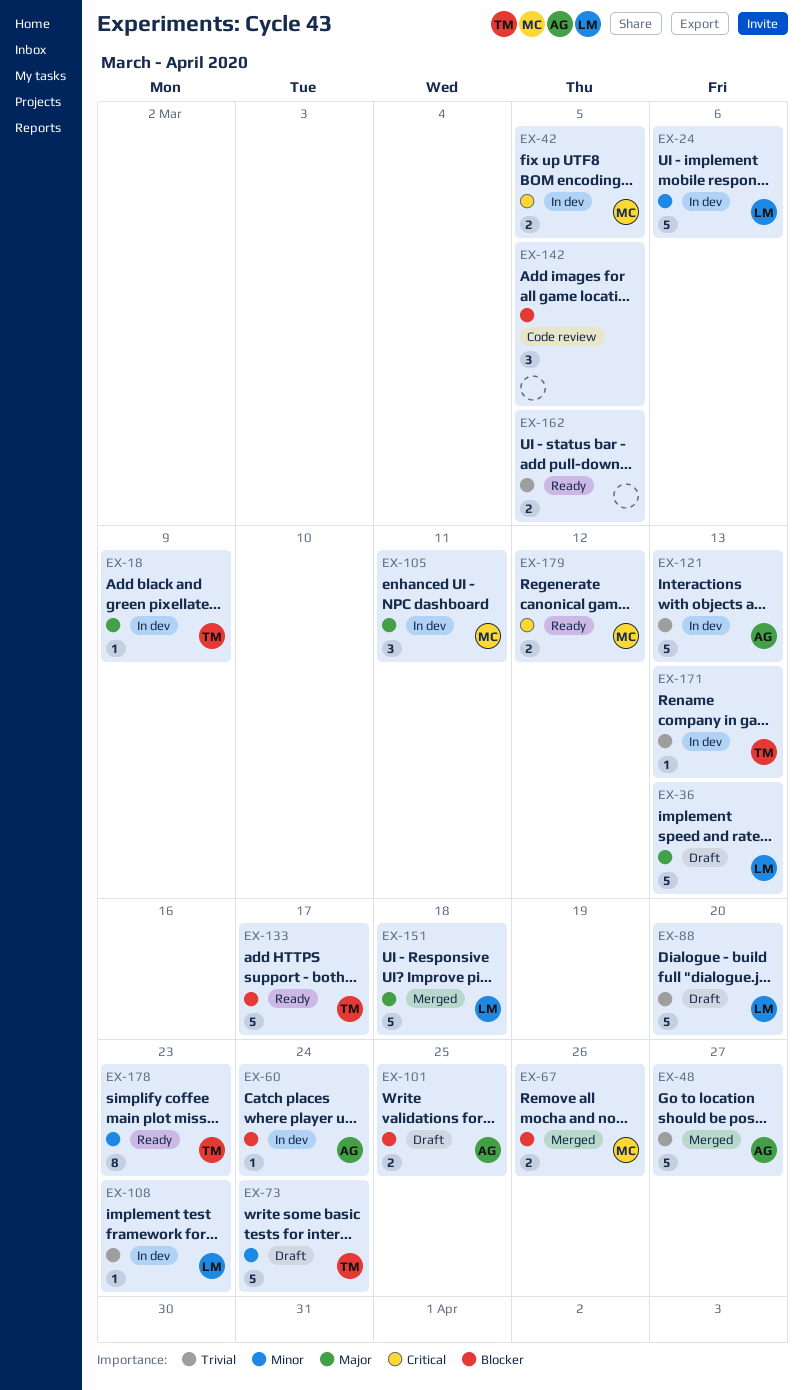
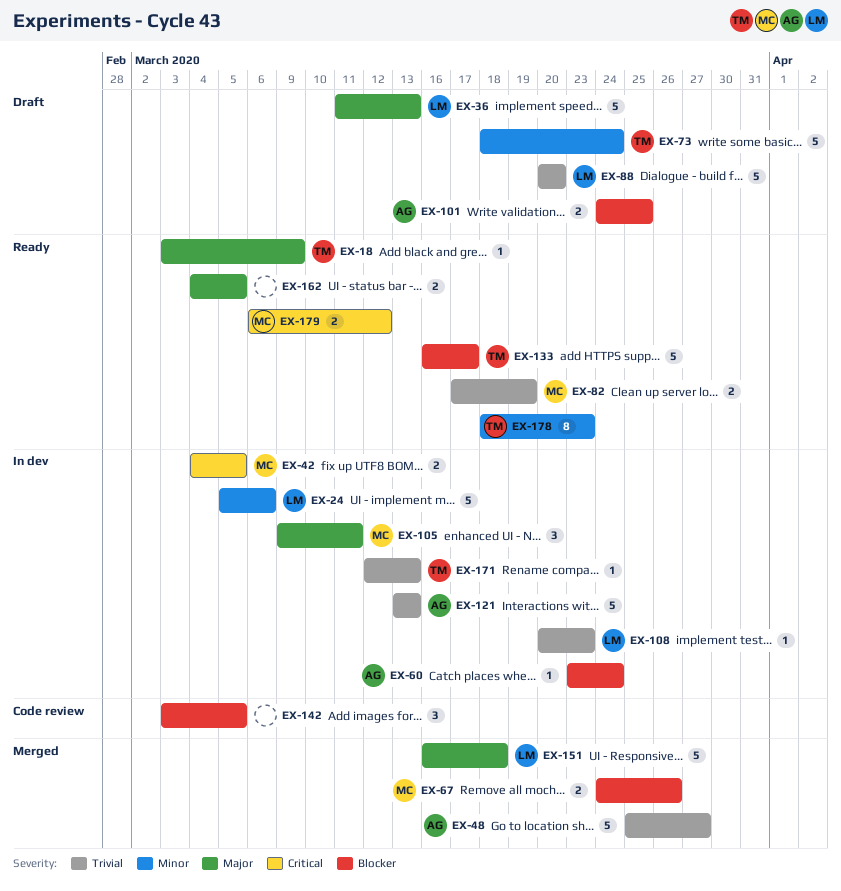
EX-18, status: In dev -> Ready
EX-82: none -> present
EX-162, priority: Trivial -> Major

